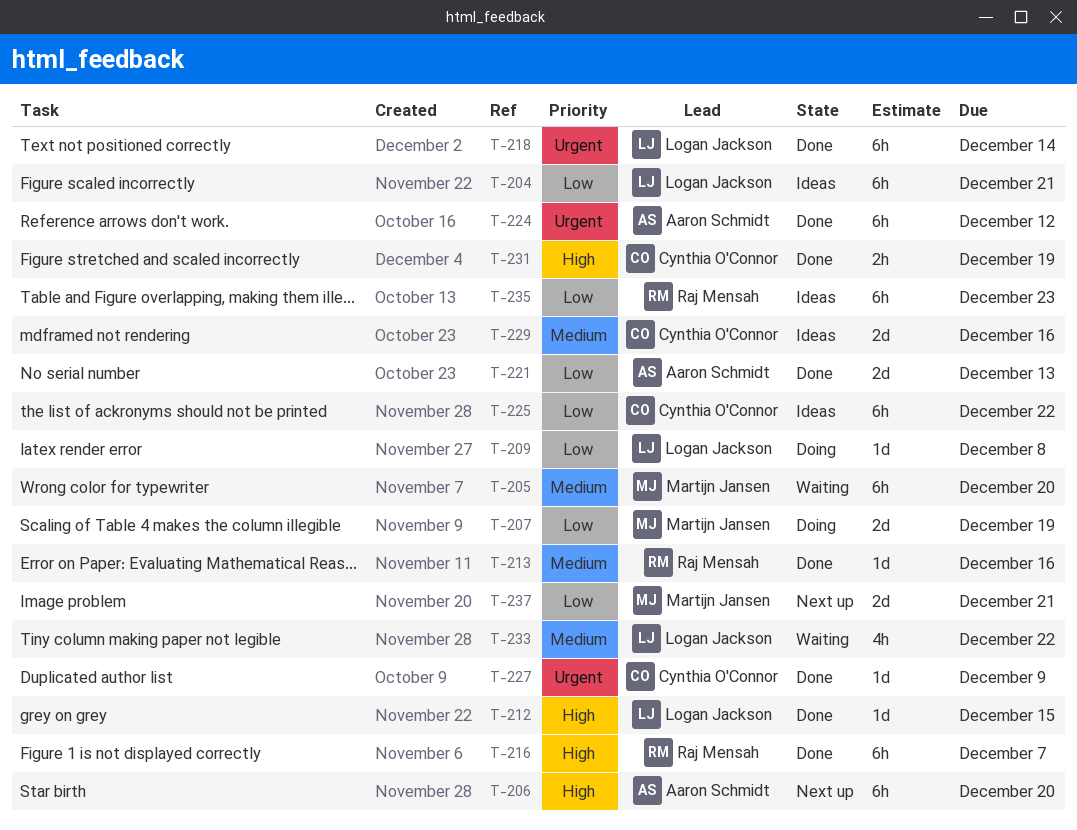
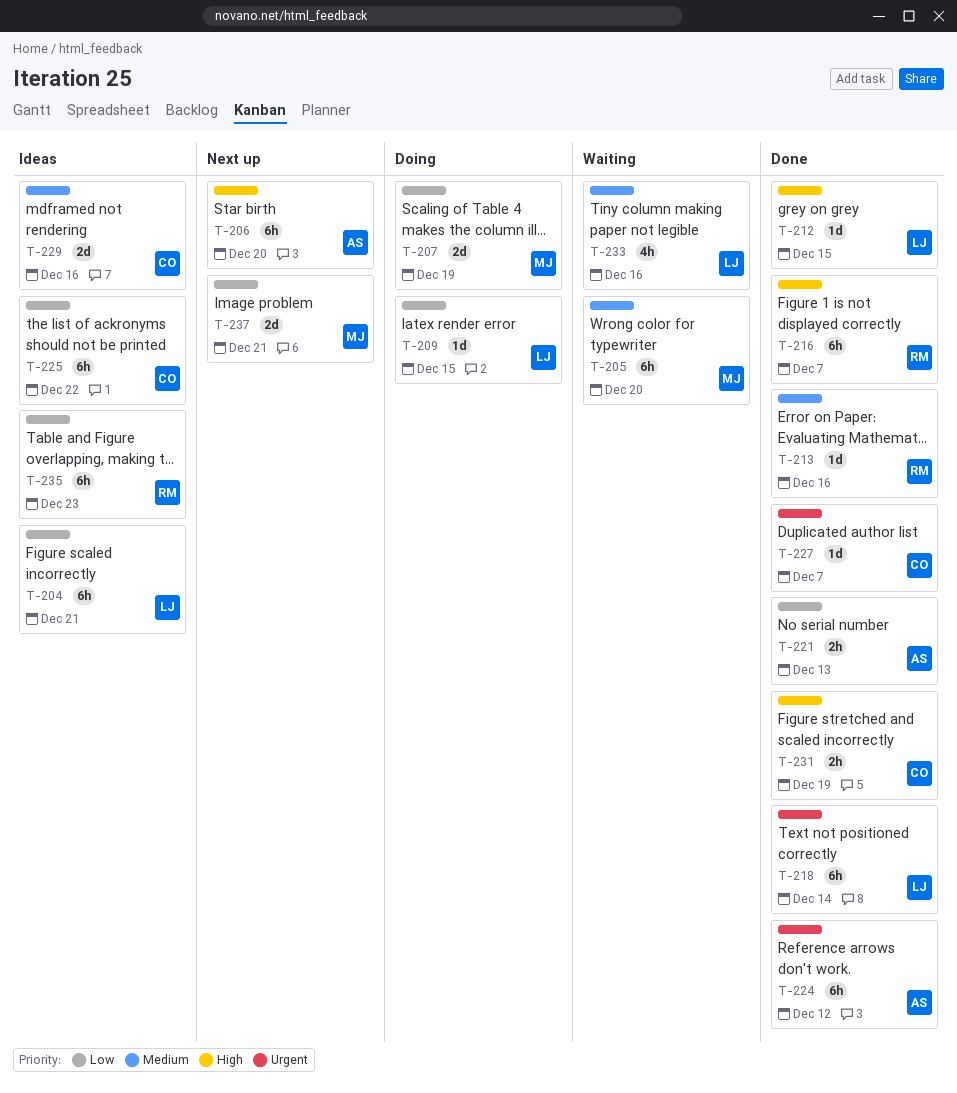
T-209, due: Dec 8 -> Dec 15
T-221, estimate: 2d -> 2h
T-227, due: Dec 9 -> Dec 7
T-233, due: Dec 22 -> Dec 16

